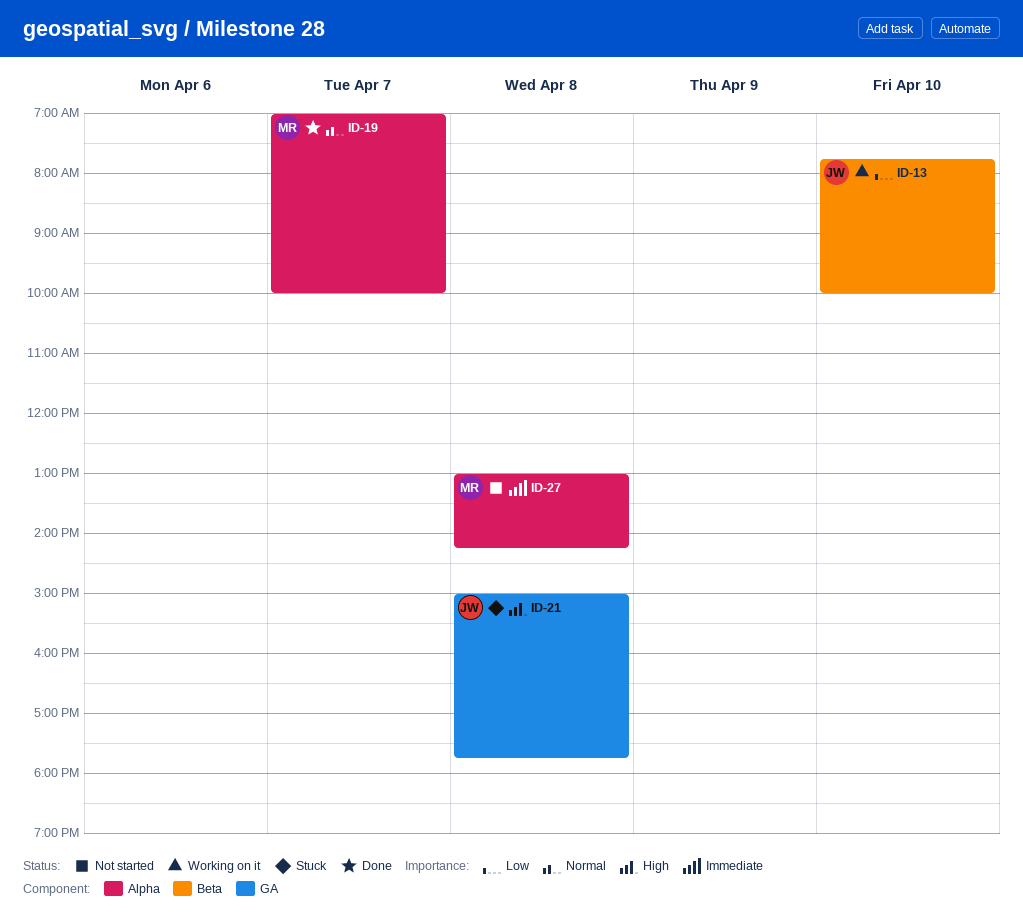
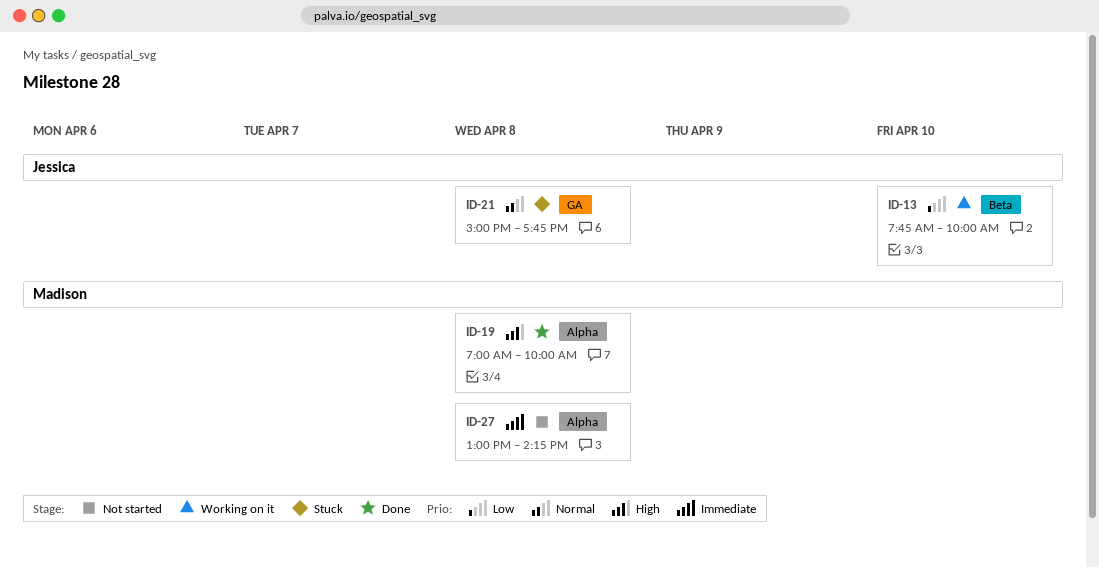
ID-19, priority: Normal -> High
ID-19, day: Apr 7 -> Apr 8
ID-21, priority: High -> Normal

